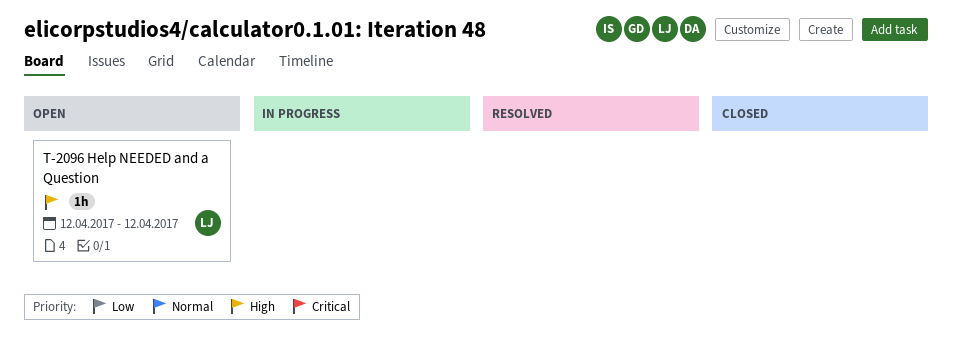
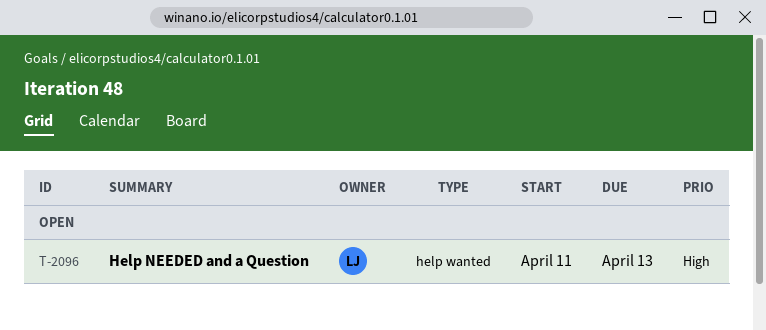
T-2096, start: Apr 12 -> Apr 11
T-2096, due: Apr 12 -> Apr 13

